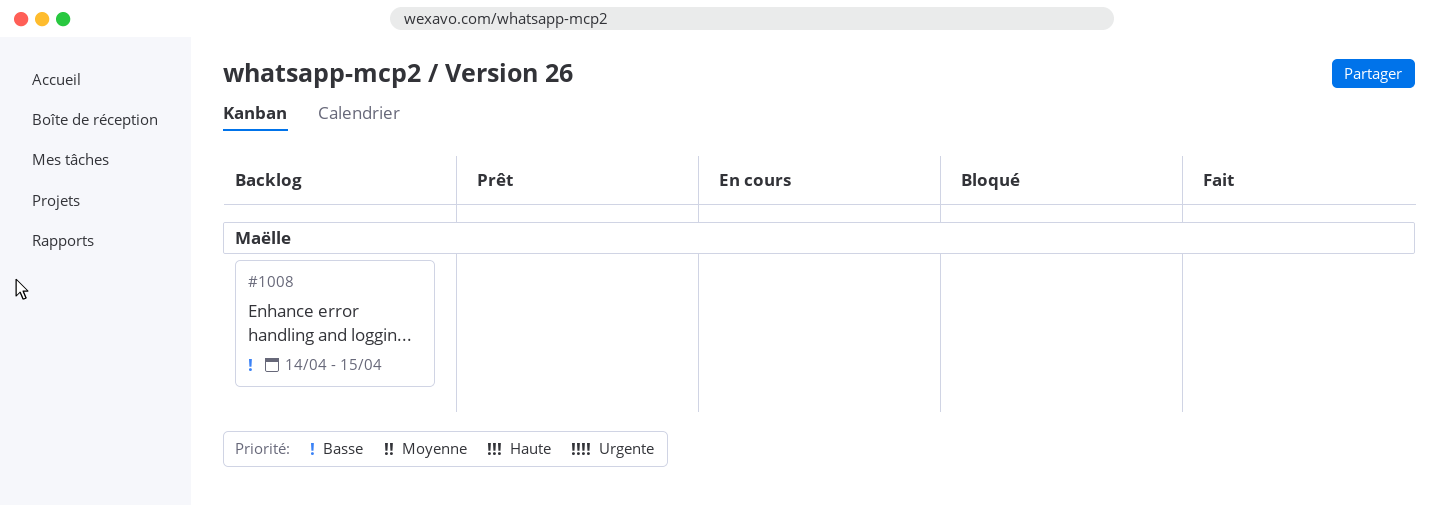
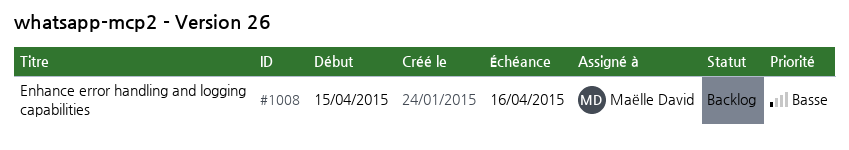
#1008, start: Apr 14 -> Apr 15
#1008, due: Apr 15 -> Apr 16

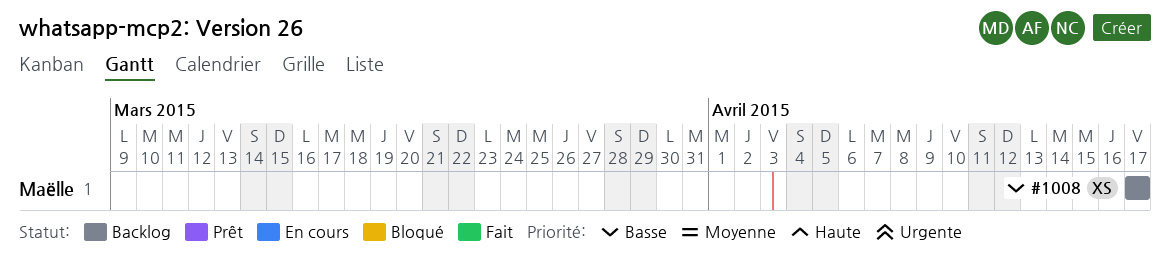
#1008, start: Apr 15 -> Apr 17
#1008, due: Apr 16 -> Apr 17

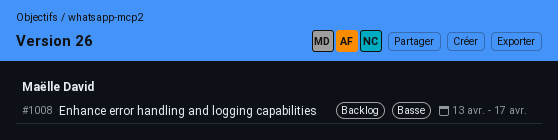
#1008, start: Apr 17 -> Apr 13

